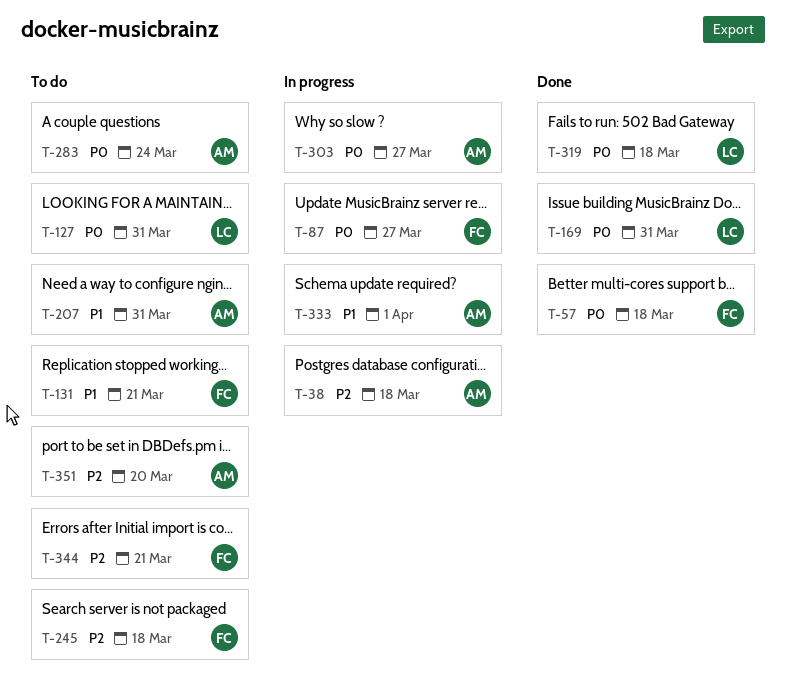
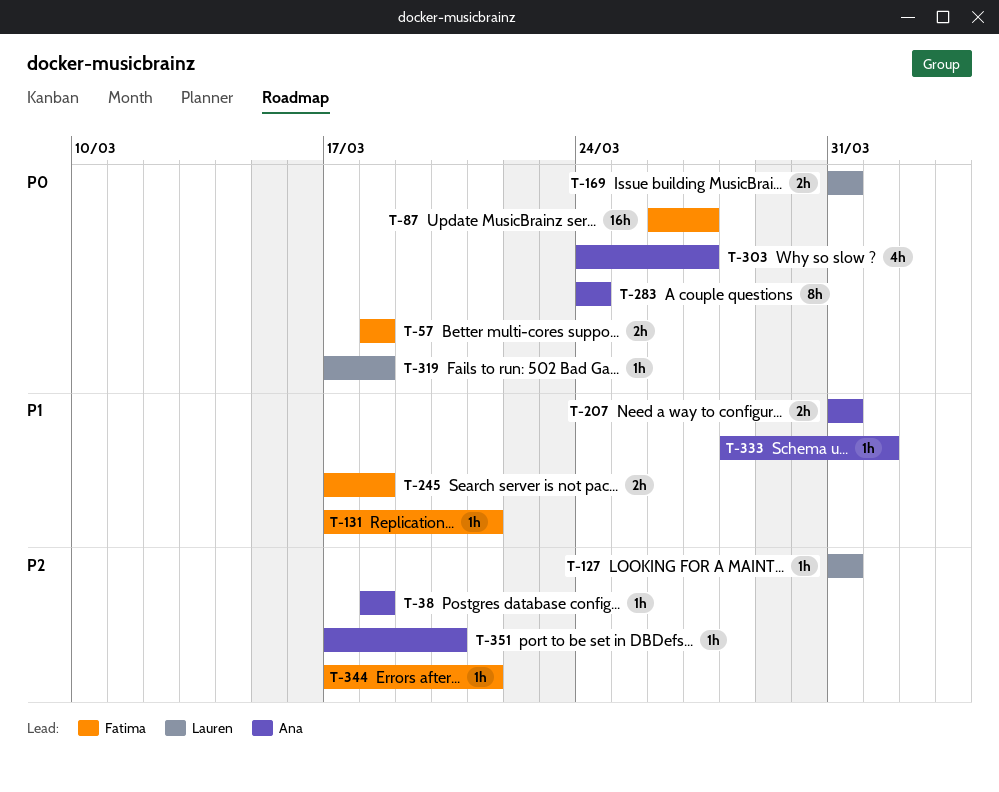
T-127, priority: P0 -> P2
T-245, priority: P2 -> P1

